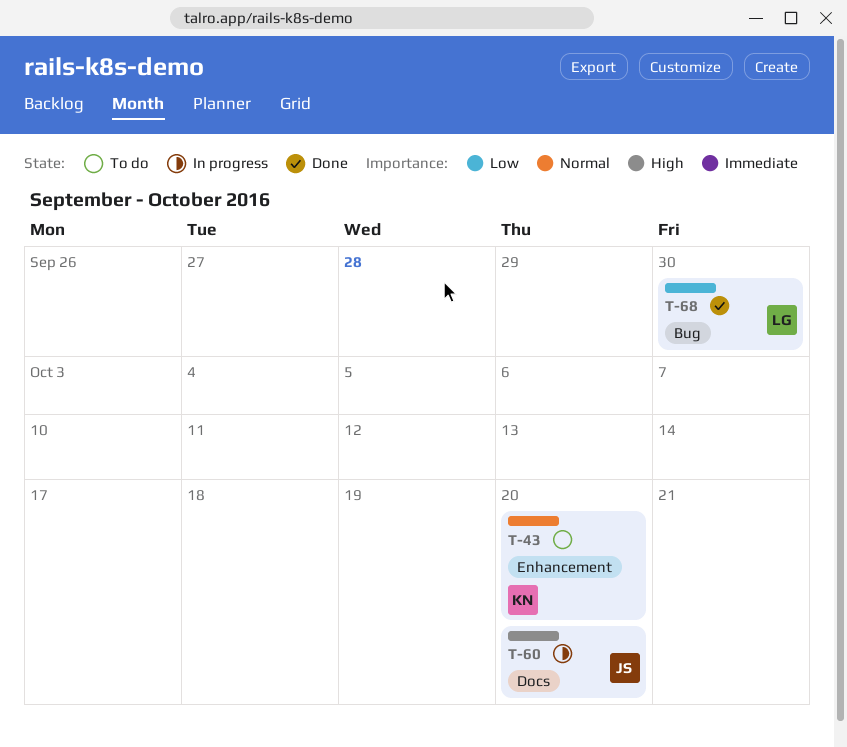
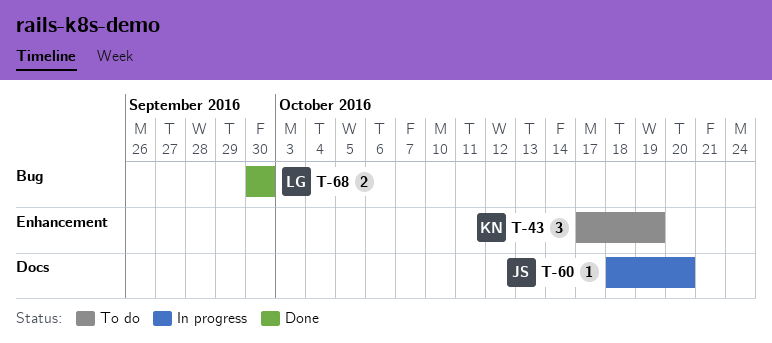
T-43, due: Oct 20 -> Oct 19

